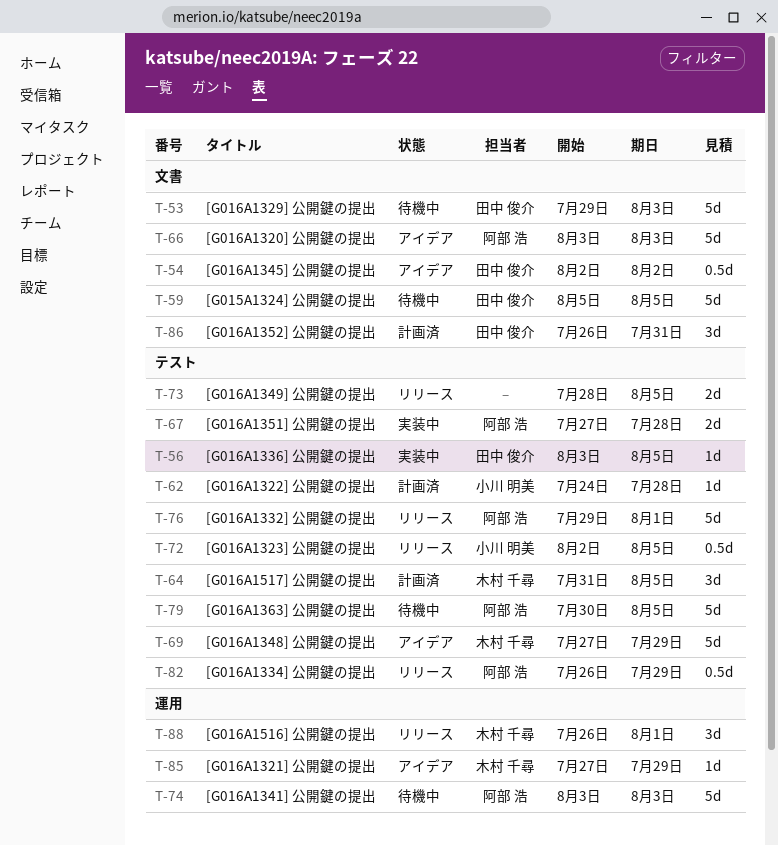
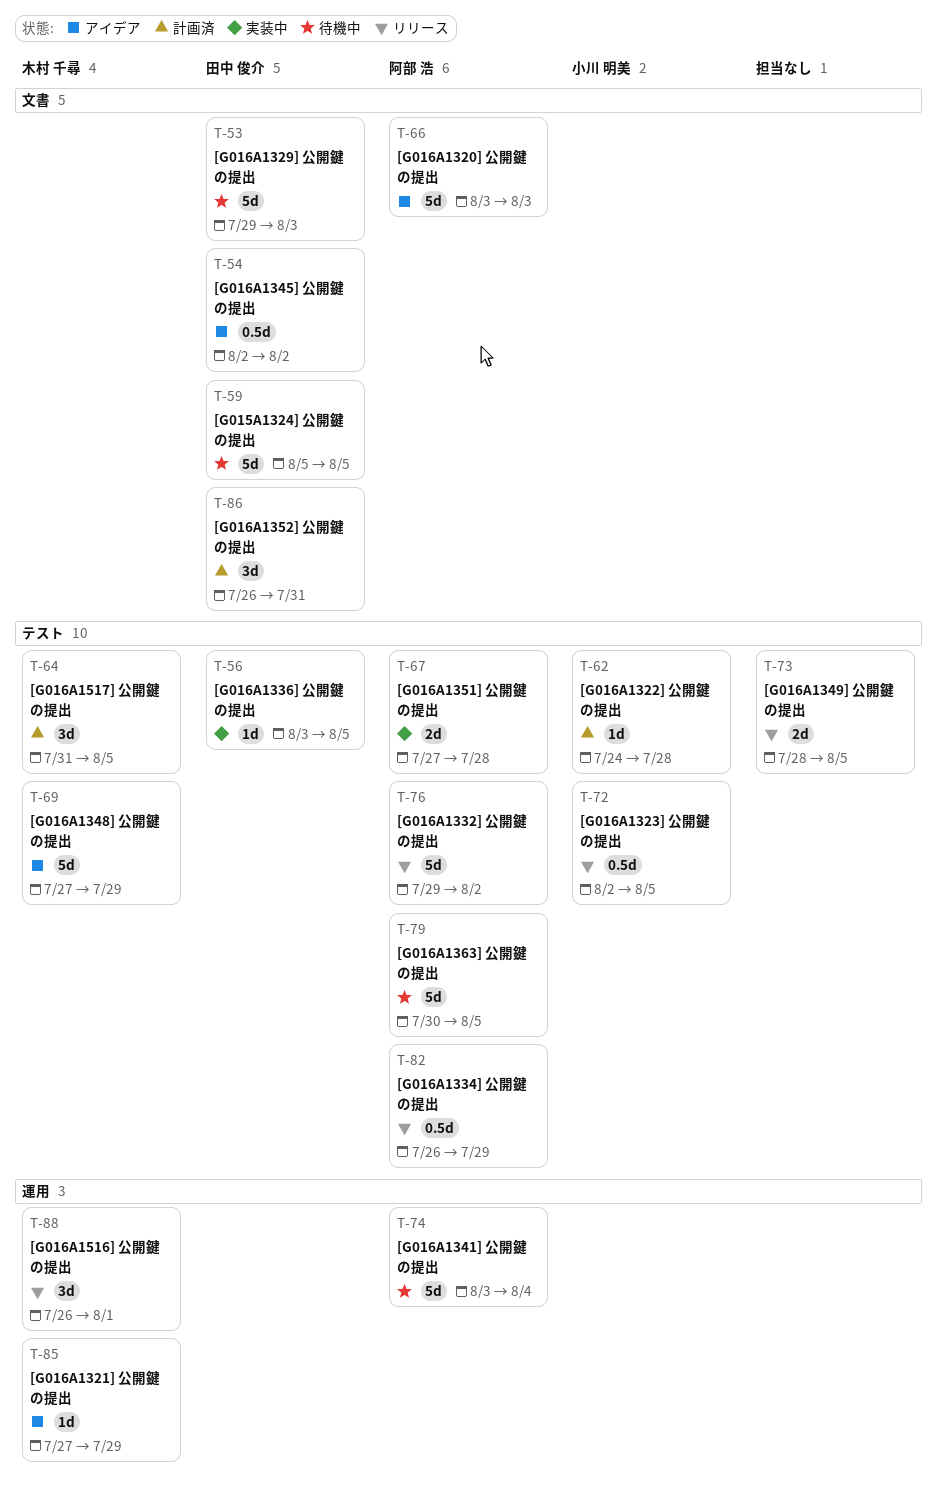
T-74, due: Aug 3 -> Aug 4
T-76, due: Aug 1 -> Aug 2

